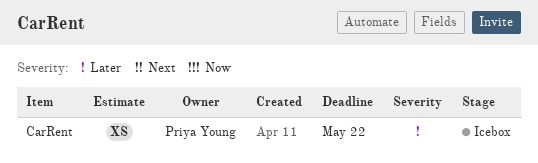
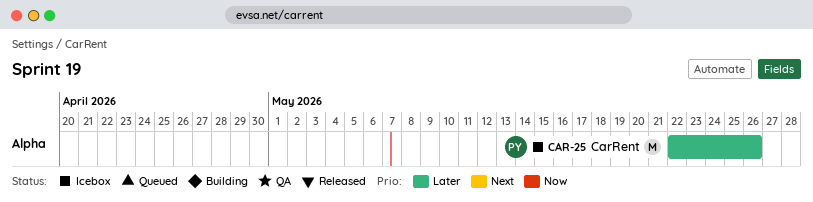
CarRent, estimate: XS -> M
CarRent, due: May 22 -> May 26

